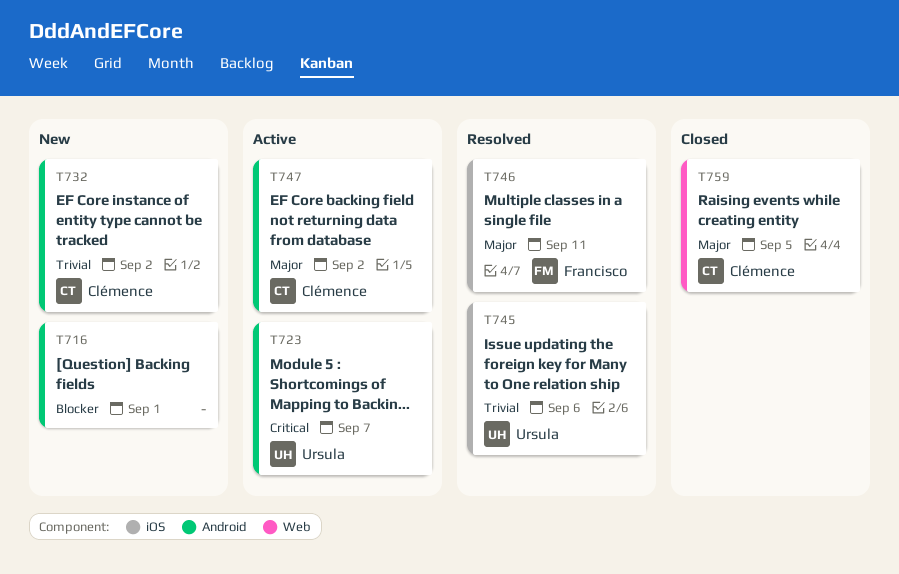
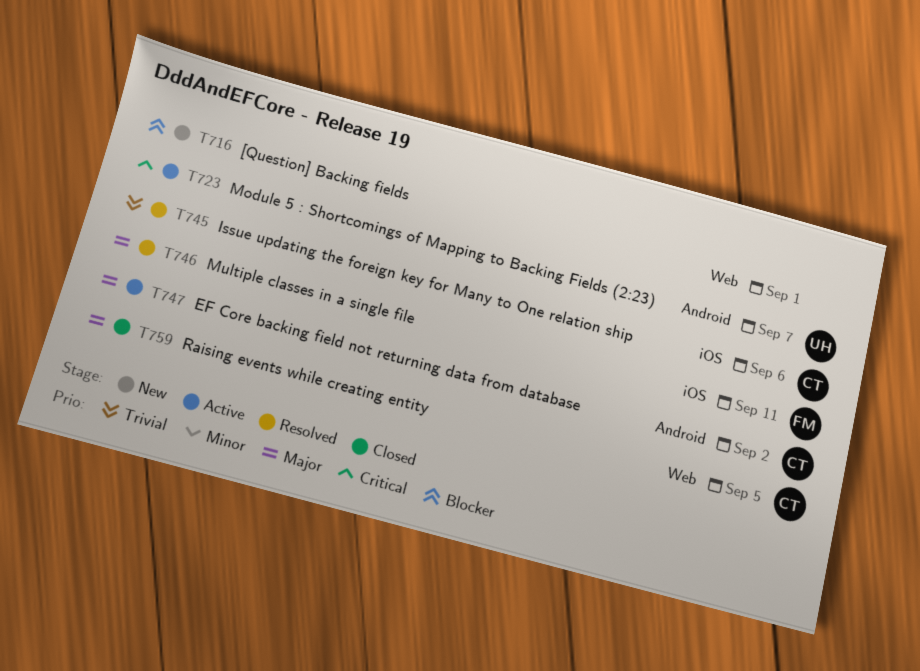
T716, label: Android -> Web
T732: present -> none
T745, owner: Ursula -> Clémence

